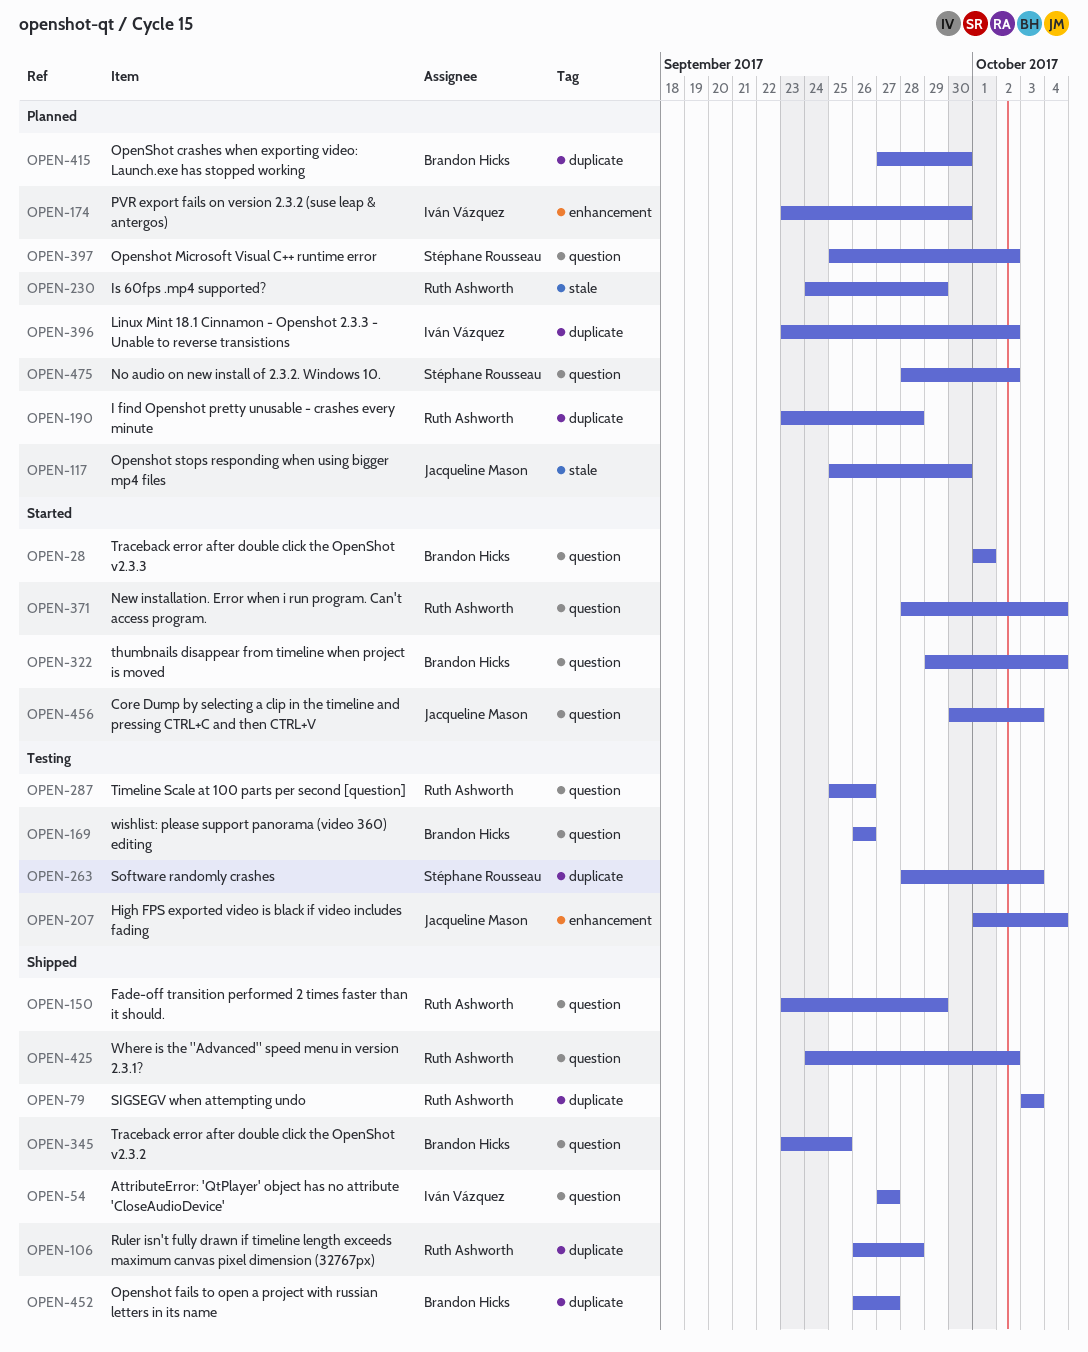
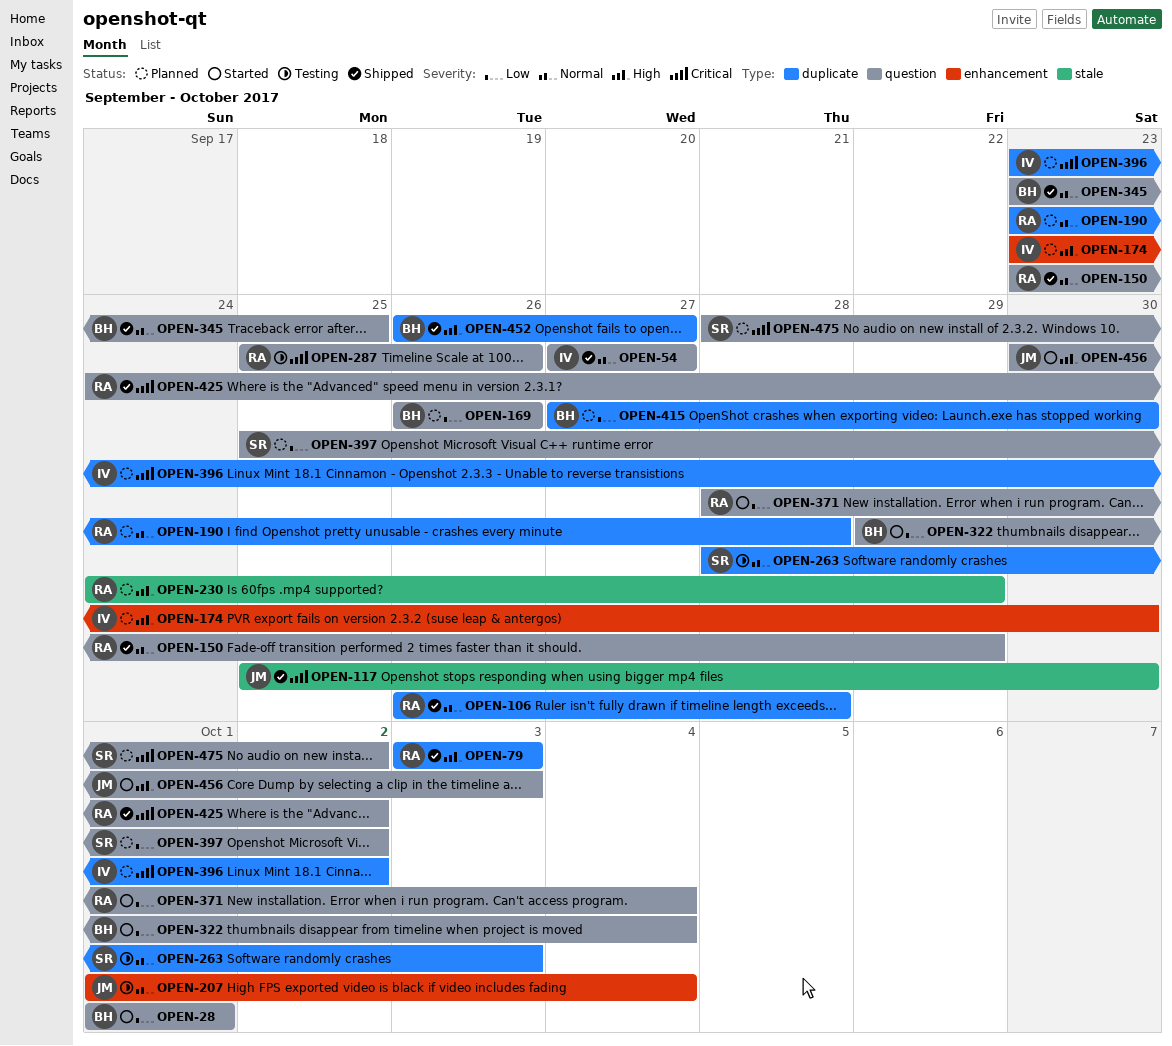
OPEN-117, status: Planned -> Shipped
OPEN-169, status: Testing -> Planned

